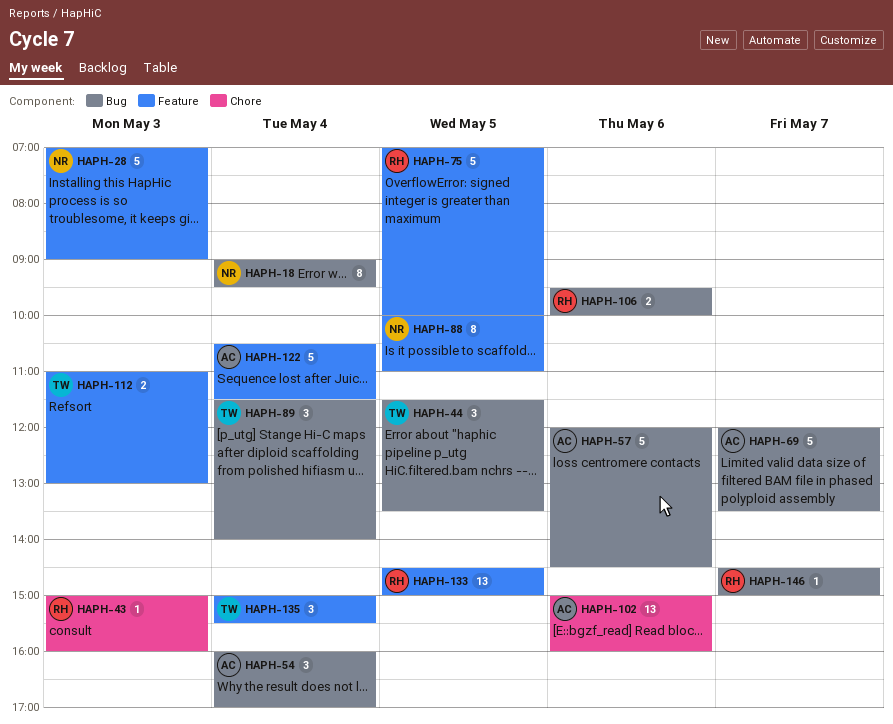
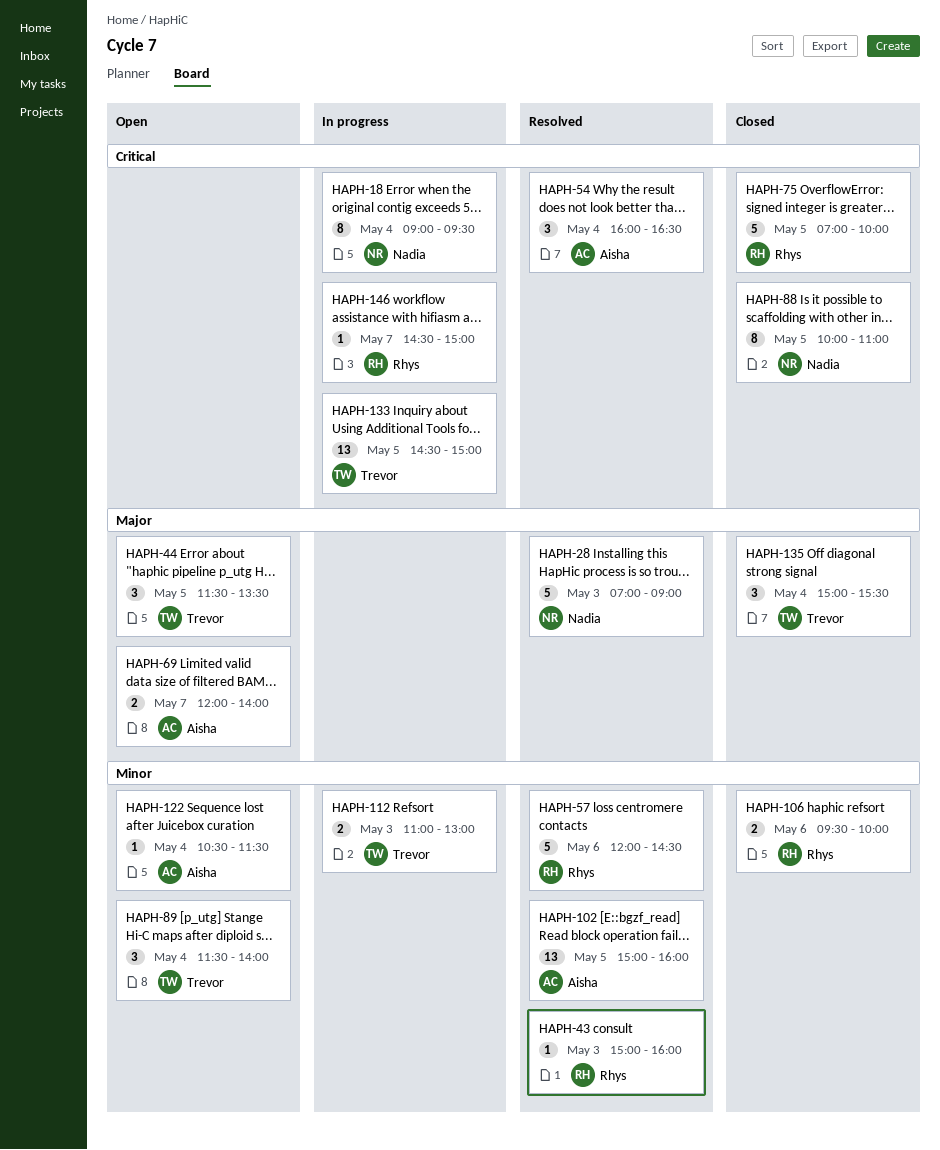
HAPH-54, ends: 17:00 -> 16:30
HAPH-57, owner: Aisha -> Rhys
HAPH-69, estimate: 5 -> 2
HAPH-69, ends: 13:30 -> 14:00
HAPH-102, day: May 6 -> May 5
HAPH-122, estimate: 5 -> 1
HAPH-133, owner: Rhys -> Trevor

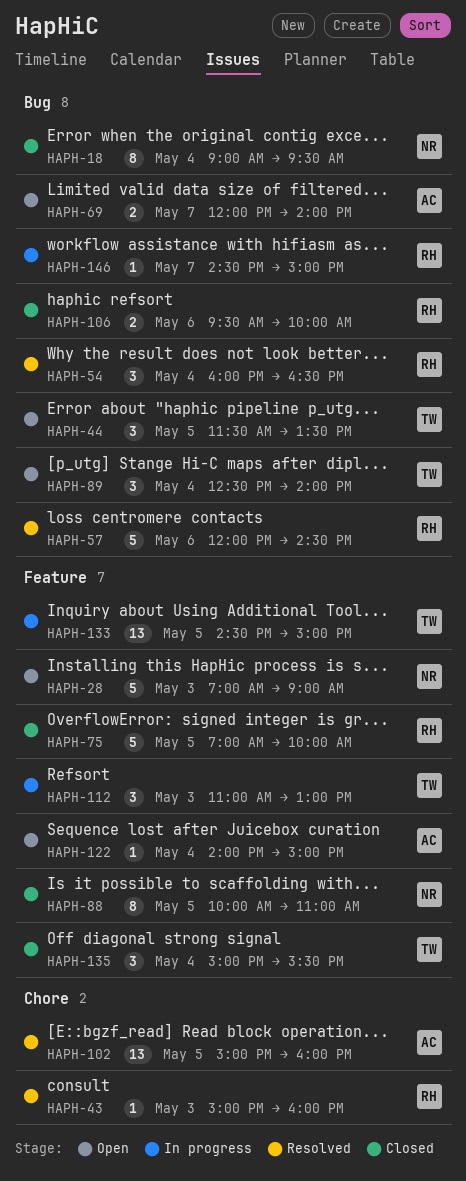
HAPH-18, status: In progress -> Closed
HAPH-28, status: Resolved -> Open
HAPH-54, owner: Aisha -> Rhys
HAPH-89, begins: 11:30 -> 12:30
HAPH-112, estimate: 2 -> 3
HAPH-122, begins: 10:30 -> 14:00
HAPH-122, ends: 11:30 -> 15:00

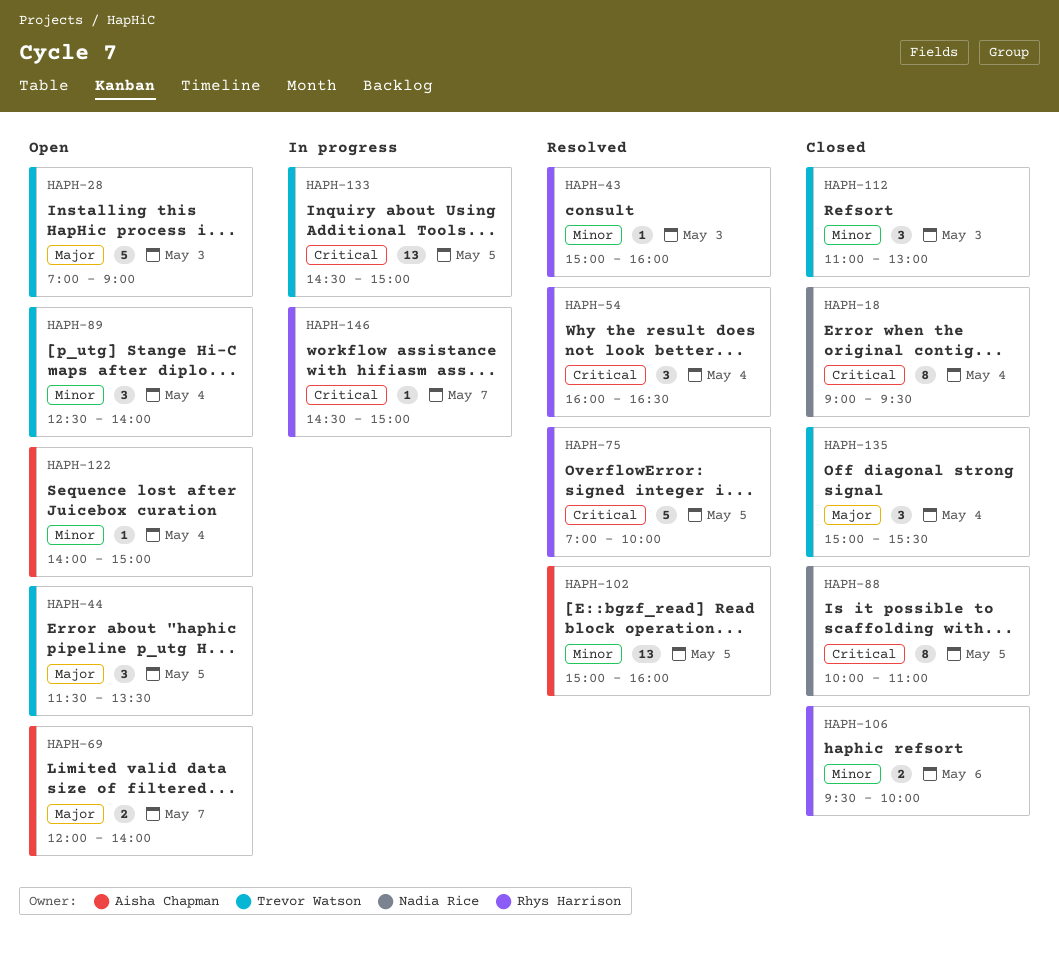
HAPH-28, owner: Nadia Rice -> Trevor Watson
HAPH-57: present -> none
HAPH-75, status: Closed -> Resolved
HAPH-112, status: In progress -> Closed

